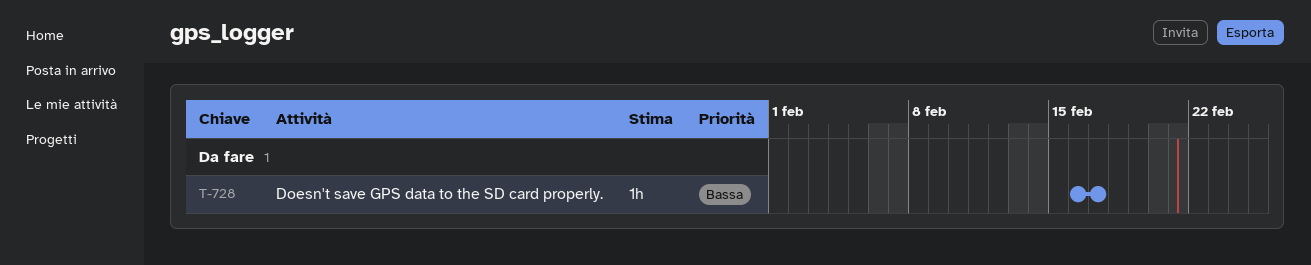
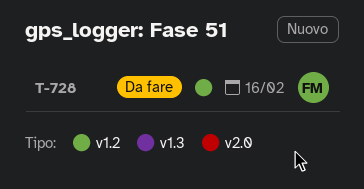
T-728, due: Feb 17 -> Feb 16

